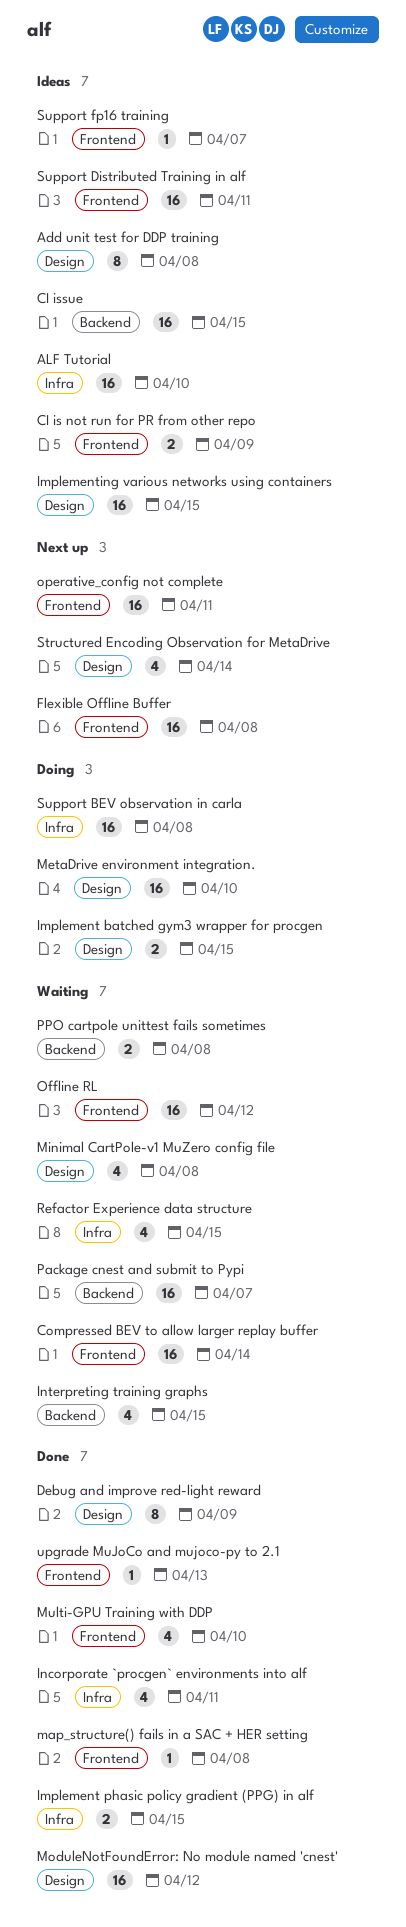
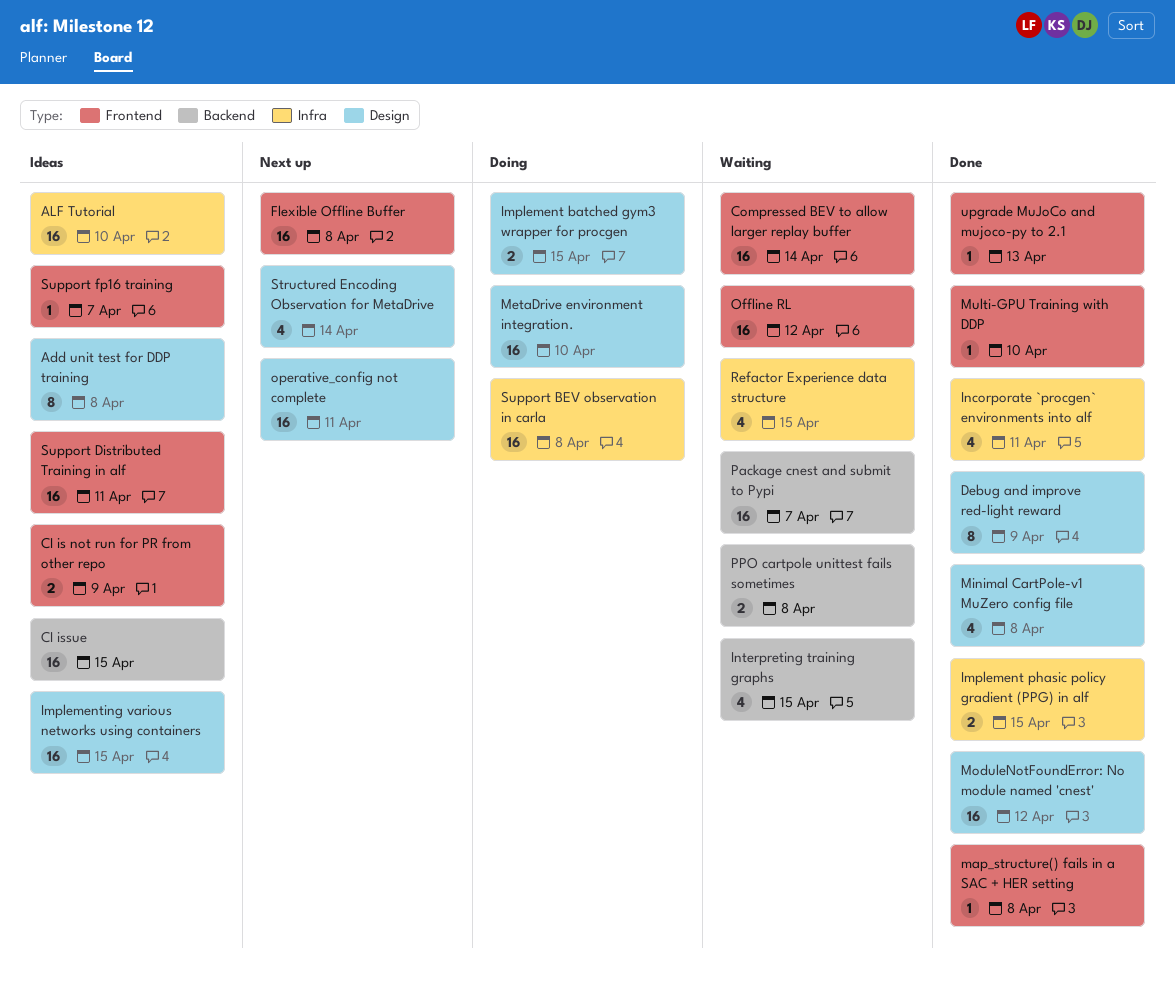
Minimal CartPole-v1 MuZero config file, status: Waiting -> Done
Multi-GPU Training with DDP, estimate: 4 -> 1
operative_config not complete, label: Frontend -> Design

